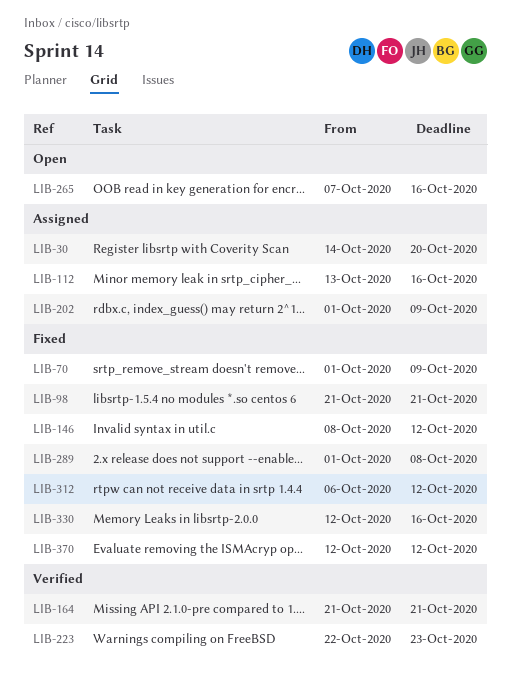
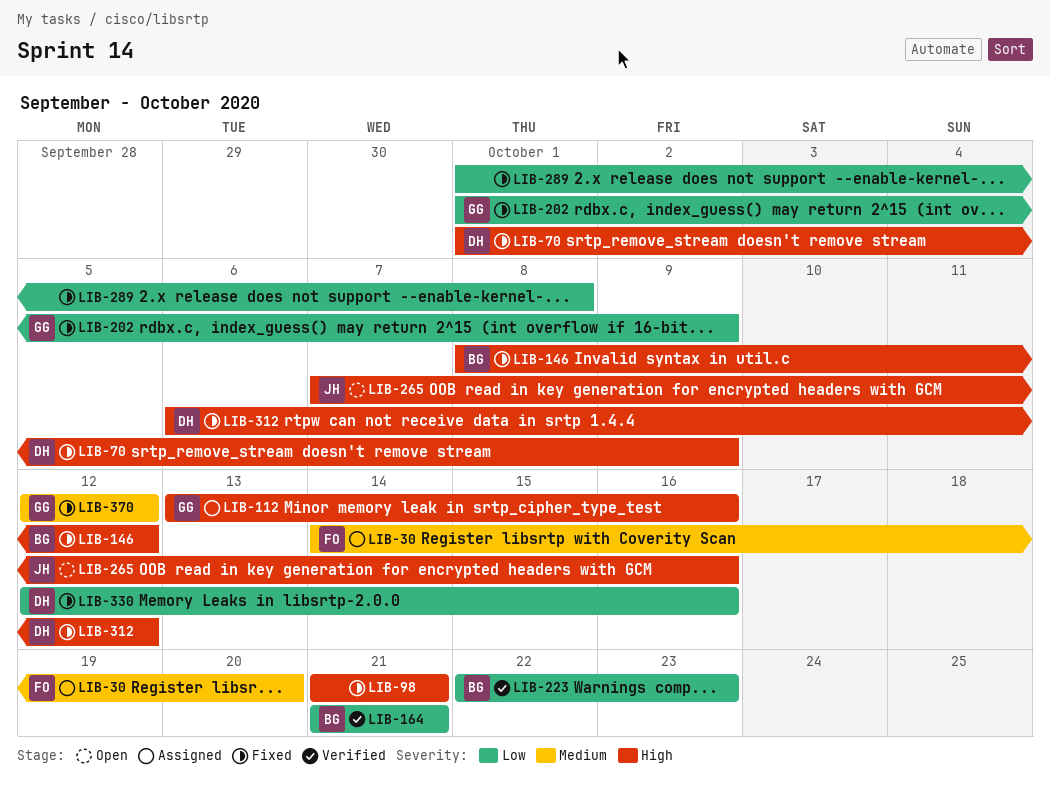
LIB-202, status: Assigned -> Fixed

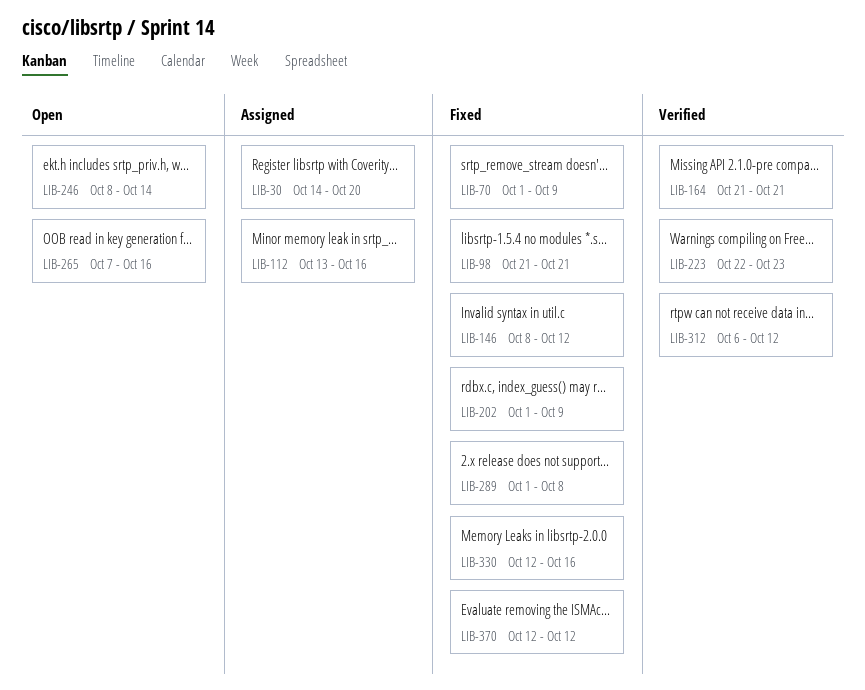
LIB-246: none -> present
LIB-312, status: Fixed -> Verified

